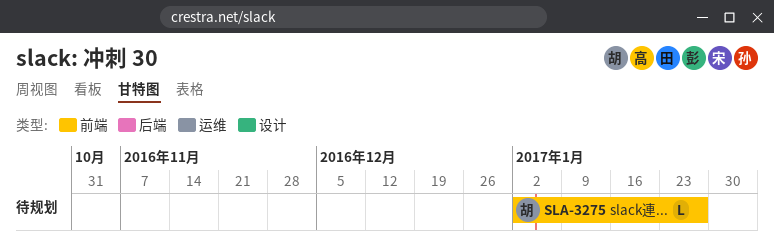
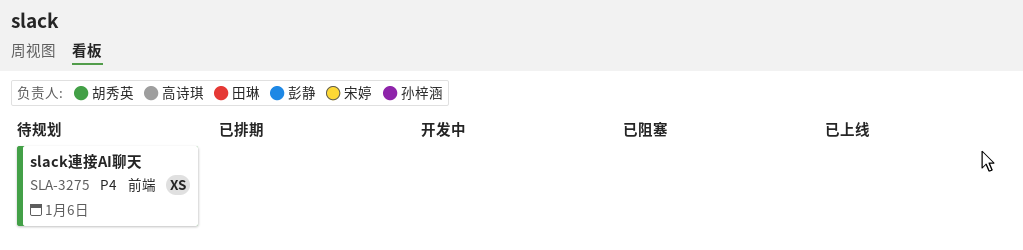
SLA-3275, estimate: L -> XS
SLA-3275, due: Jan 27 -> Jan 6

